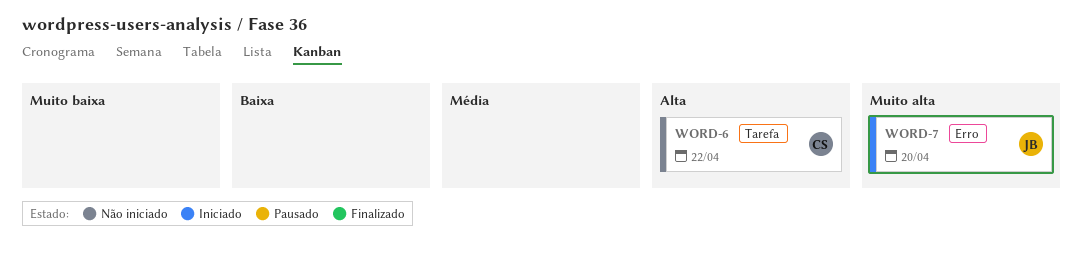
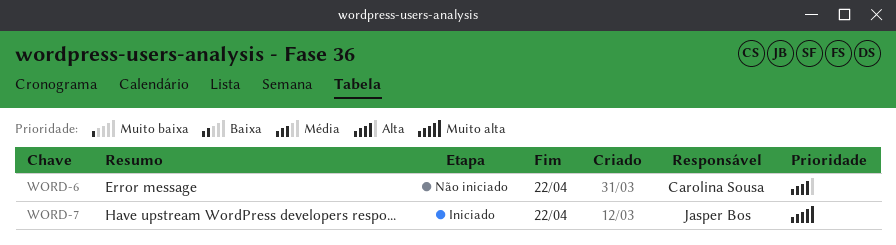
WORD-7, due: Apr 20 -> Apr 22

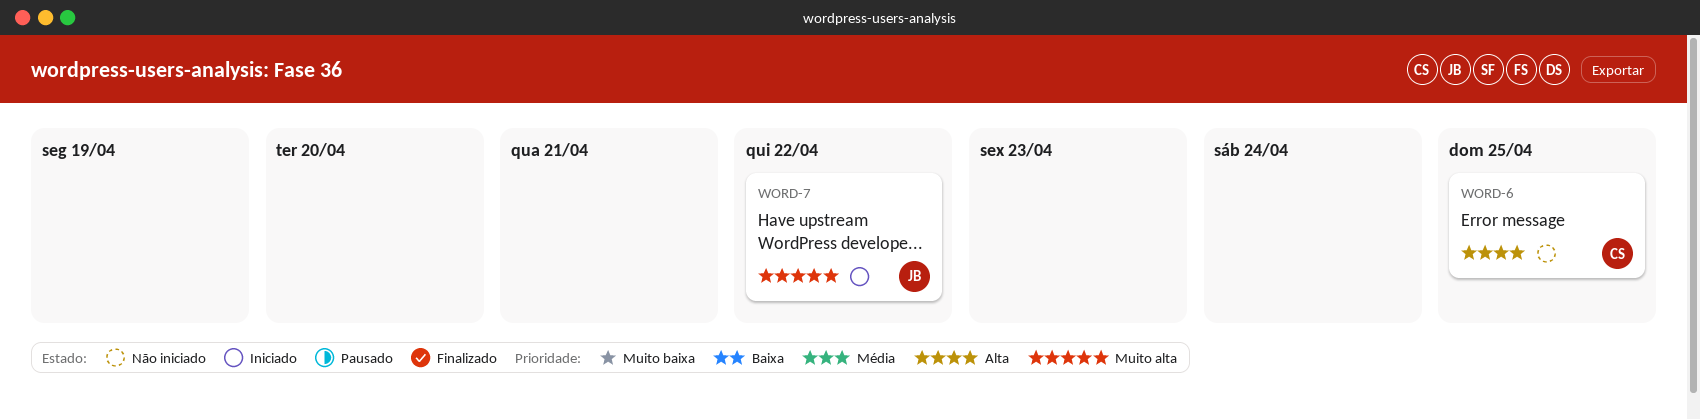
WORD-6, due: Apr 22 -> Apr 25

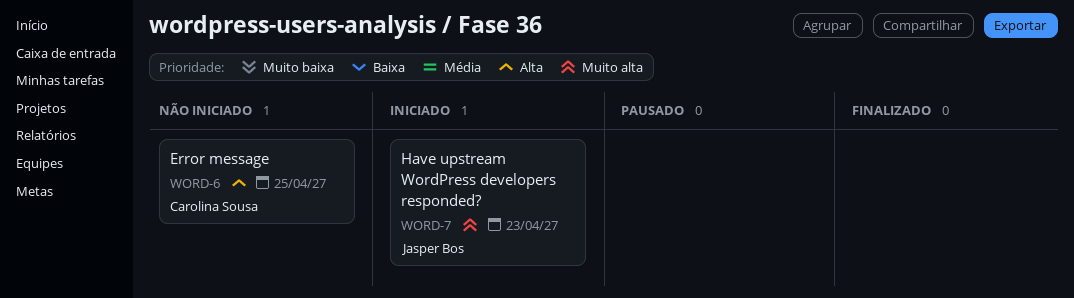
WORD-7, due: Apr 22 -> Apr 23

